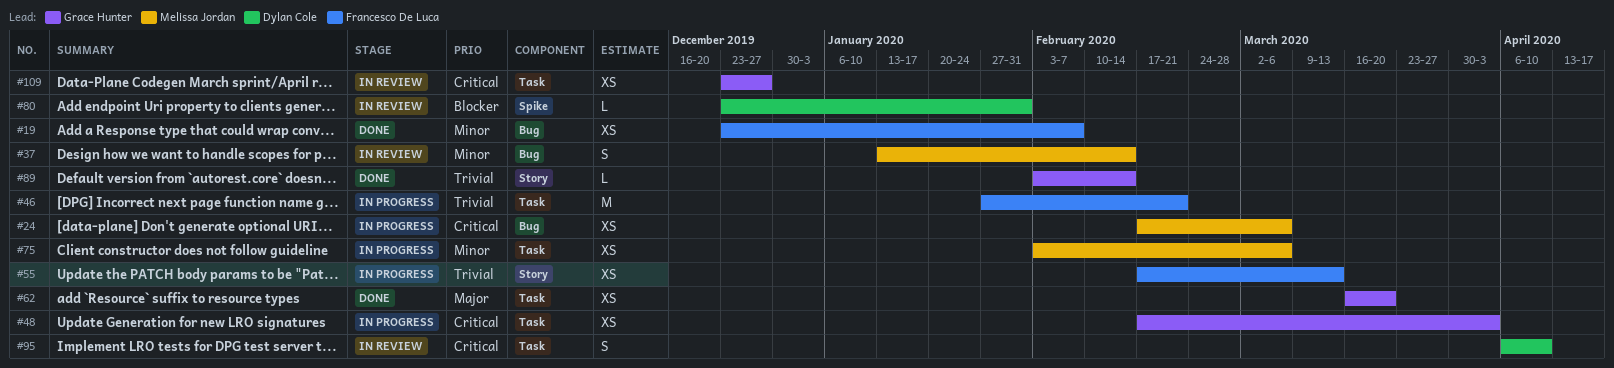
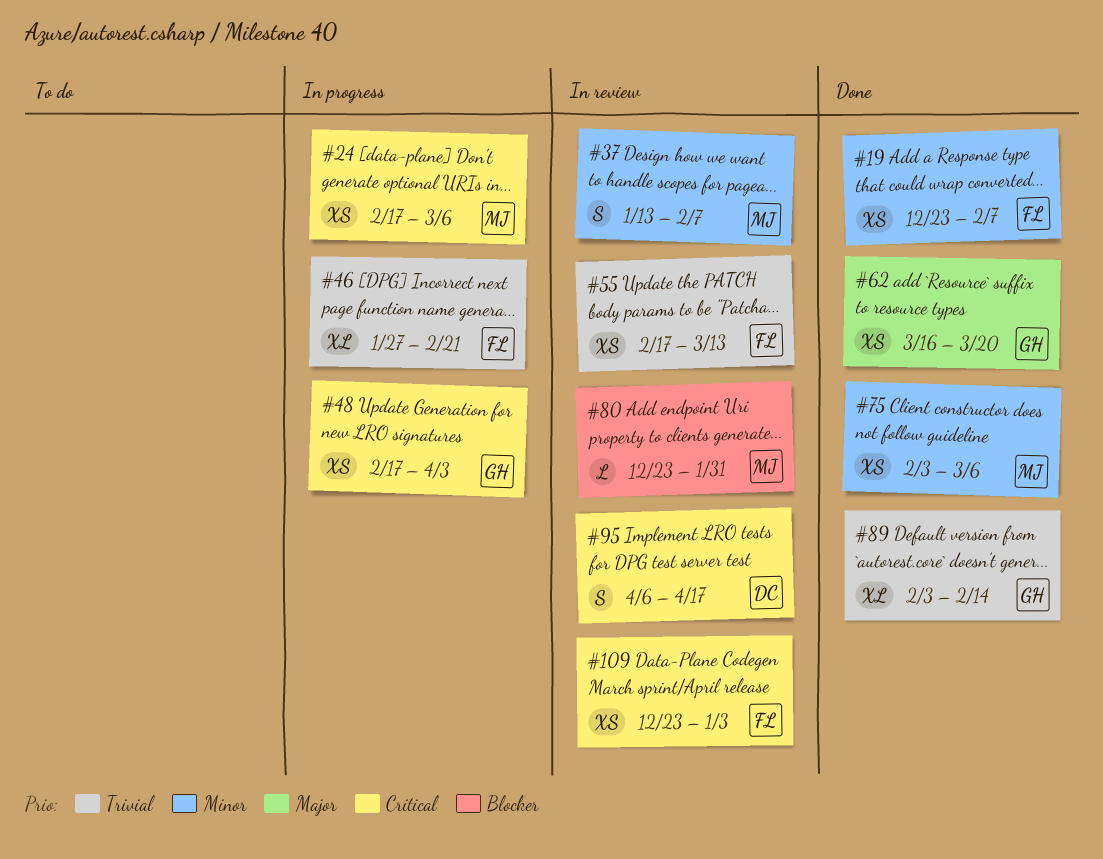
#37, due: Feb 14 -> Feb 7
#46, estimate: M -> XL
#55, status: In progress -> In review
#75, status: In progress -> Done
#80, owner: Dylan Cole -> Melissa Jordan
#89, estimate: L -> XL
#95, due: Apr 10 -> Apr 17
#109, owner: Grace Hunter -> Francesco De Luca
#109, due: Dec 27 -> Jan 3

